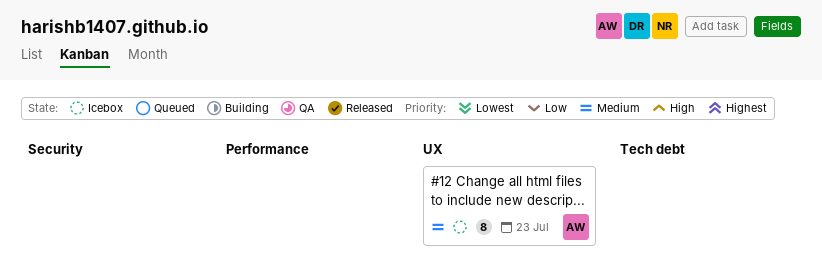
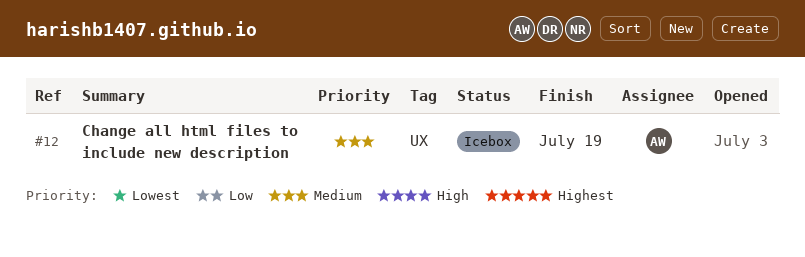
#12, due: Jul 23 -> Jul 19

